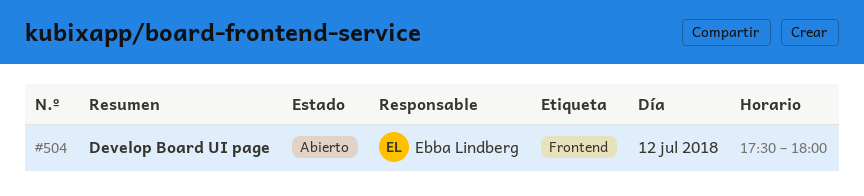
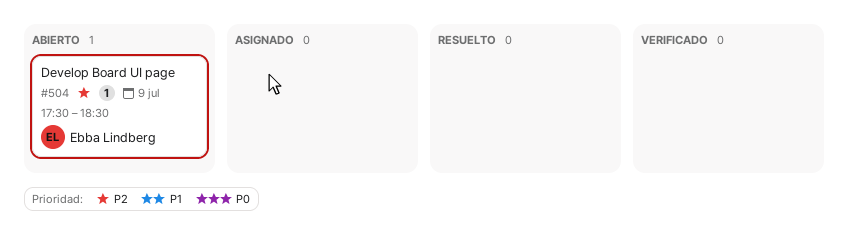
#504, day: Jul 12 -> Jul 9
#504, ends: 18:00 -> 18:30

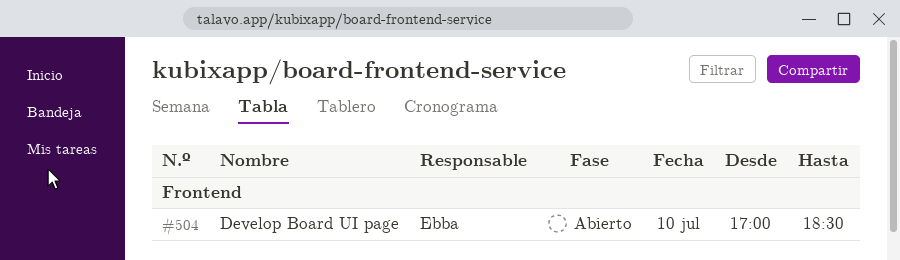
#504, day: Jul 9 -> Jul 10
#504, begins: 17:30 -> 17:00

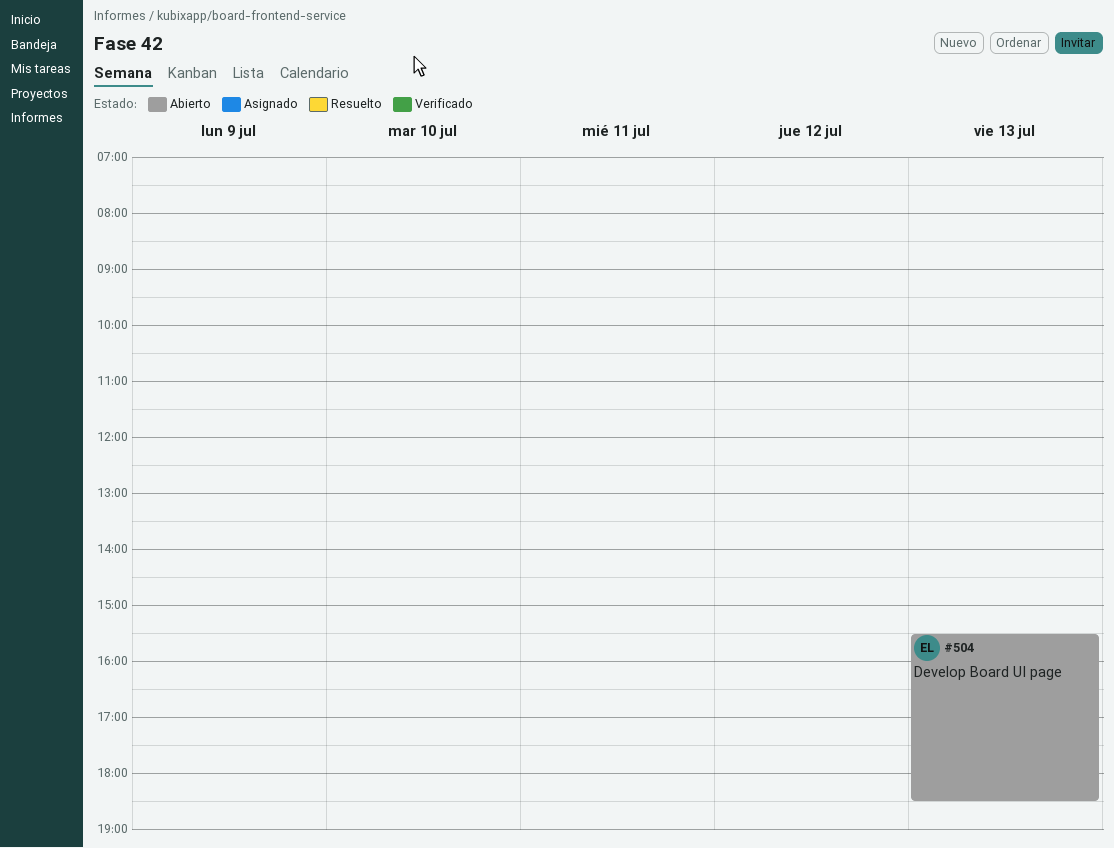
#504, day: Jul 10 -> Jul 13
#504, begins: 17:00 -> 15:30

